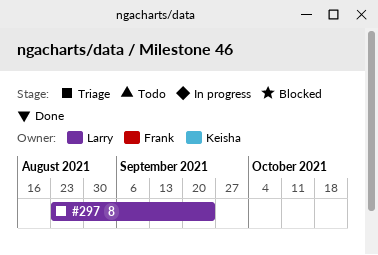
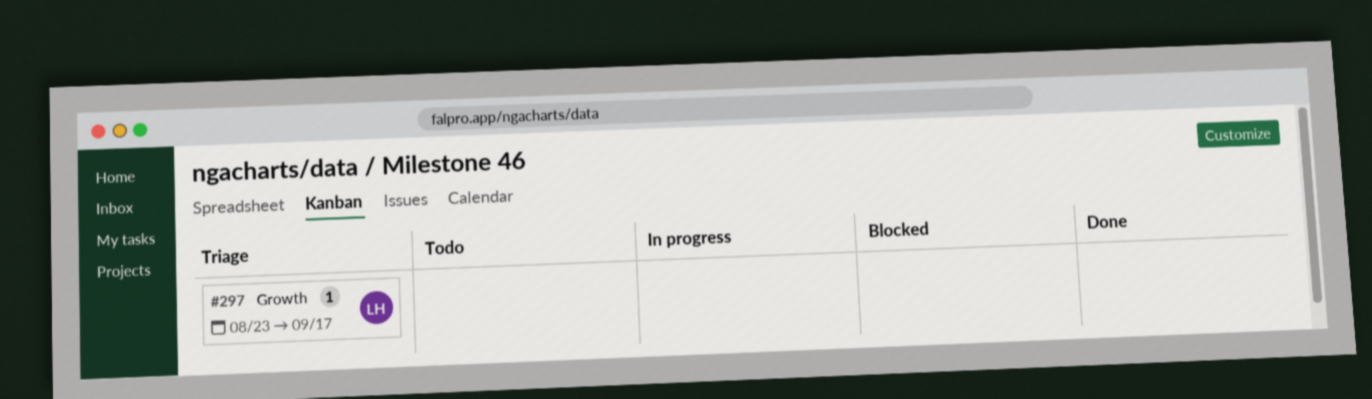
#297, estimate: 8 -> 1
#297, due: Sep 24 -> Sep 17

